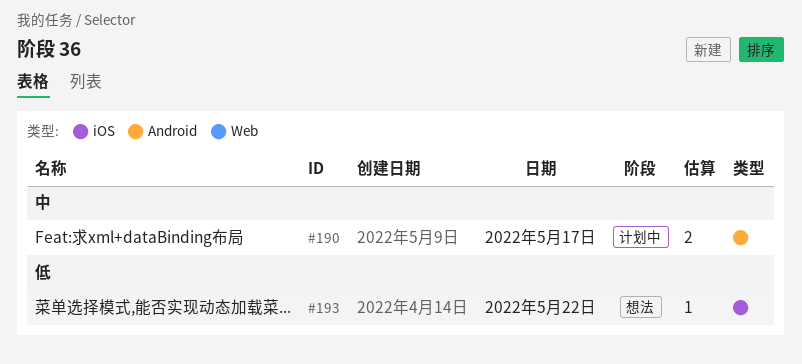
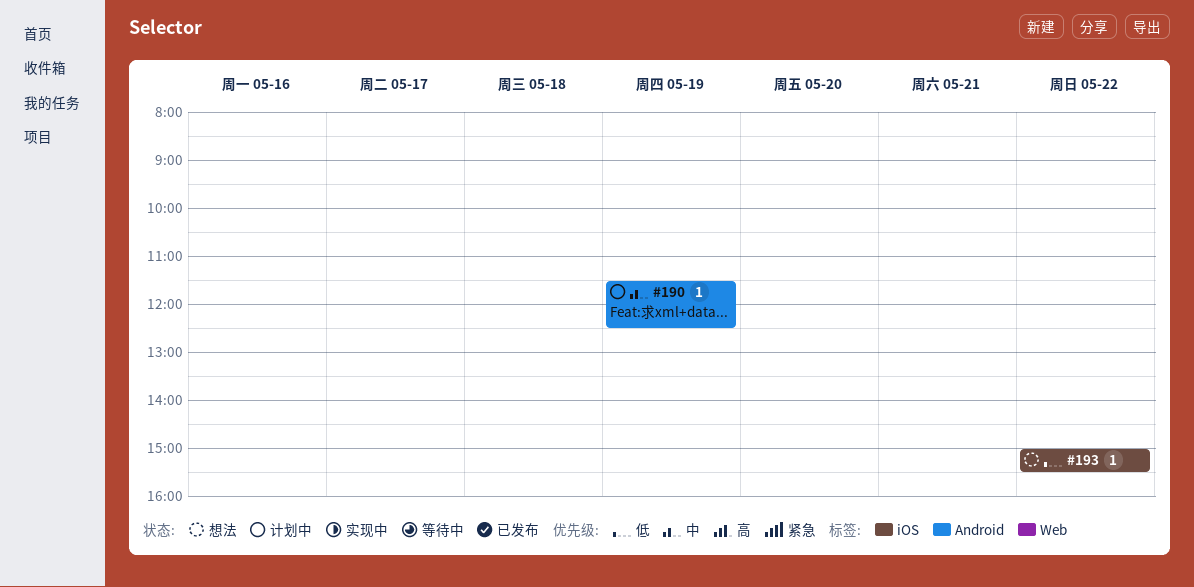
#190, estimate: 2 -> 1
#190, day: May 17 -> May 19

